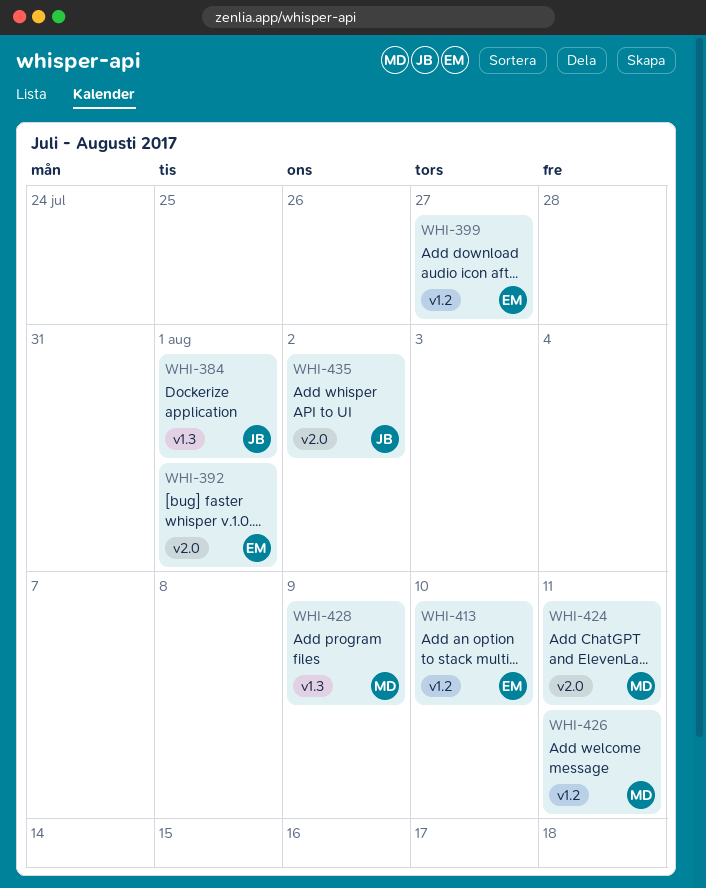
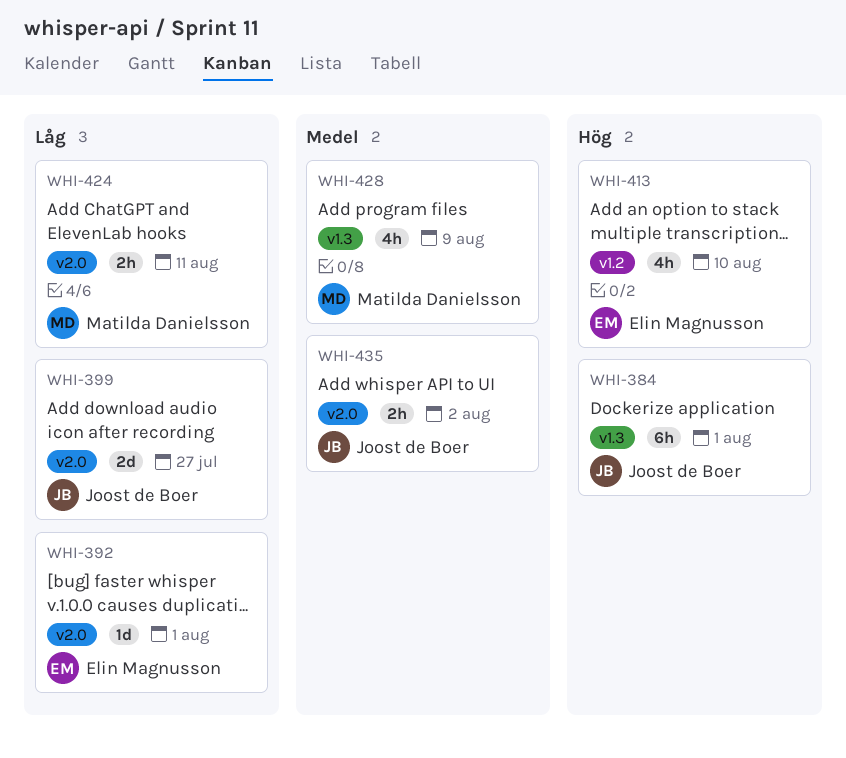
WHI-399, owner: Elin Magnusson -> Joost de Boer
WHI-399, label: v1.2 -> v2.0
WHI-426: present -> none

